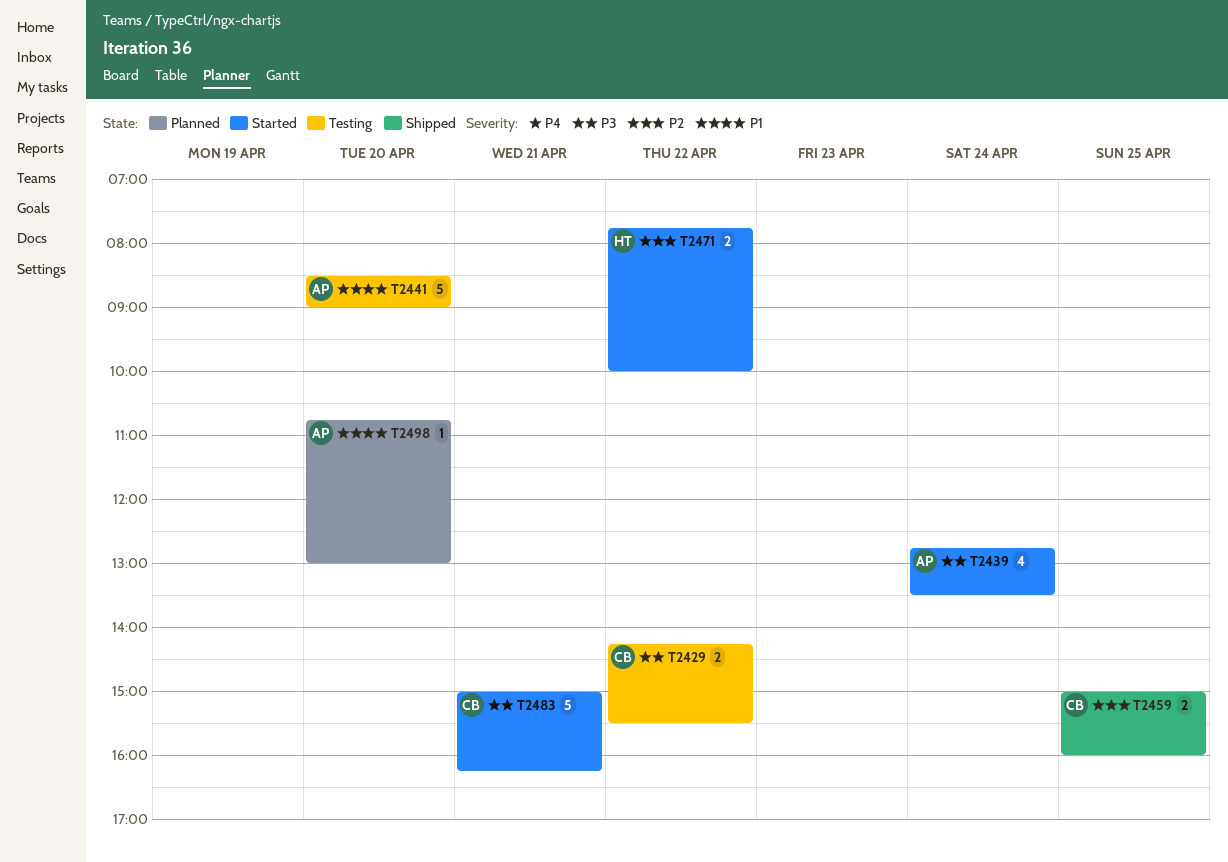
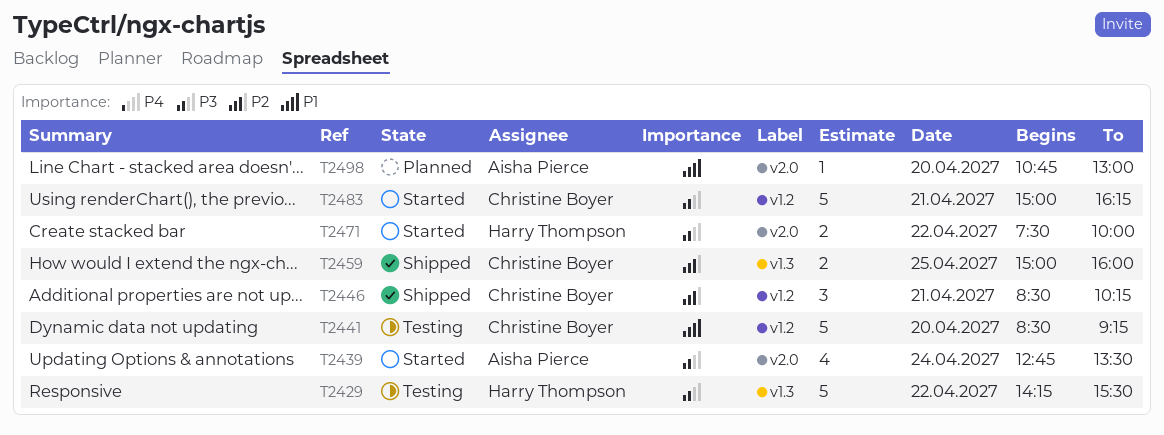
T2429, owner: Christine Boyer -> Harry Thompson
T2429, estimate: 2 -> 5
T2441, owner: Aisha Pierce -> Christine Boyer
T2441, ends: 09:00 -> 09:15
T2446: none -> present
T2471, priority: P2 -> P3
T2471, begins: 07:45 -> 07:30

